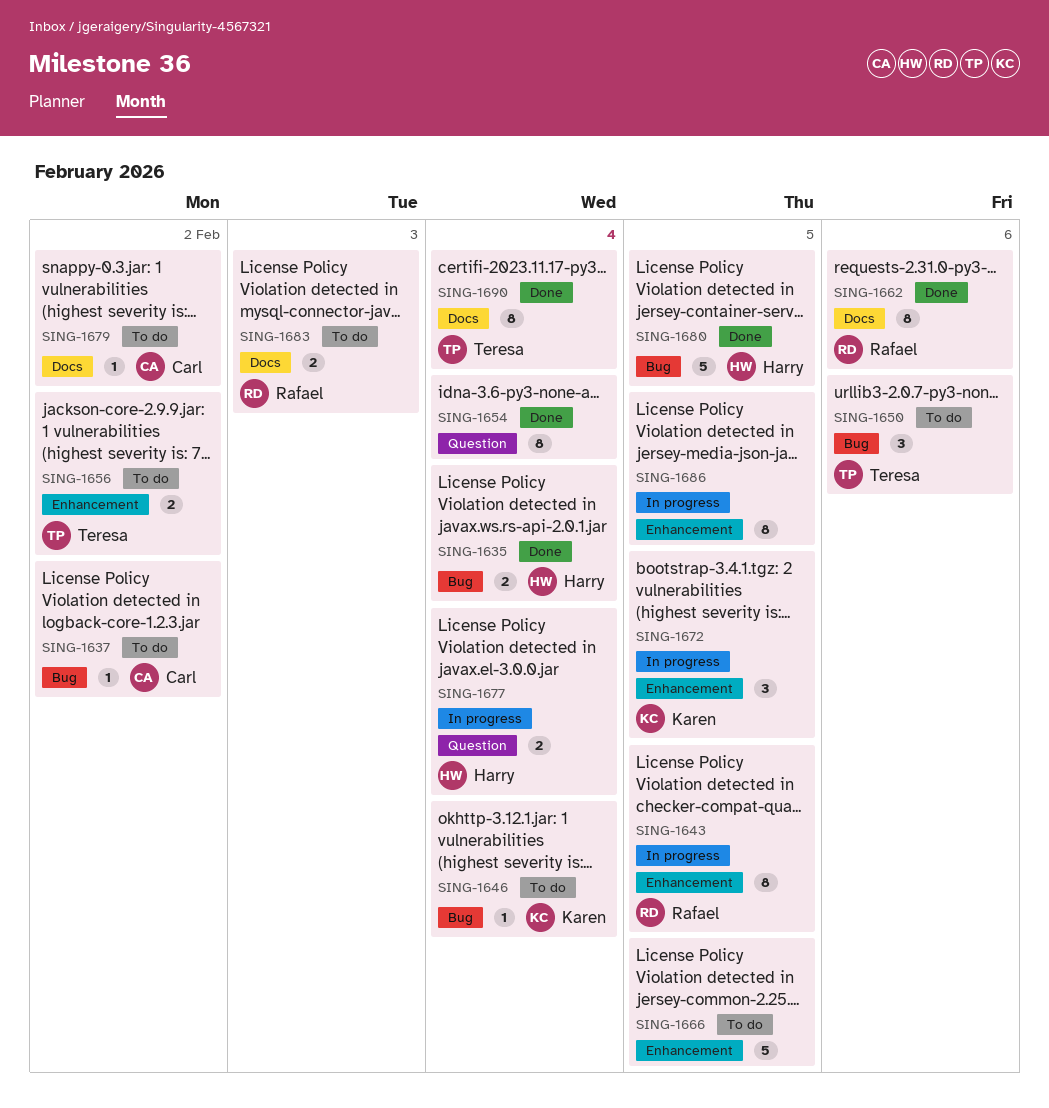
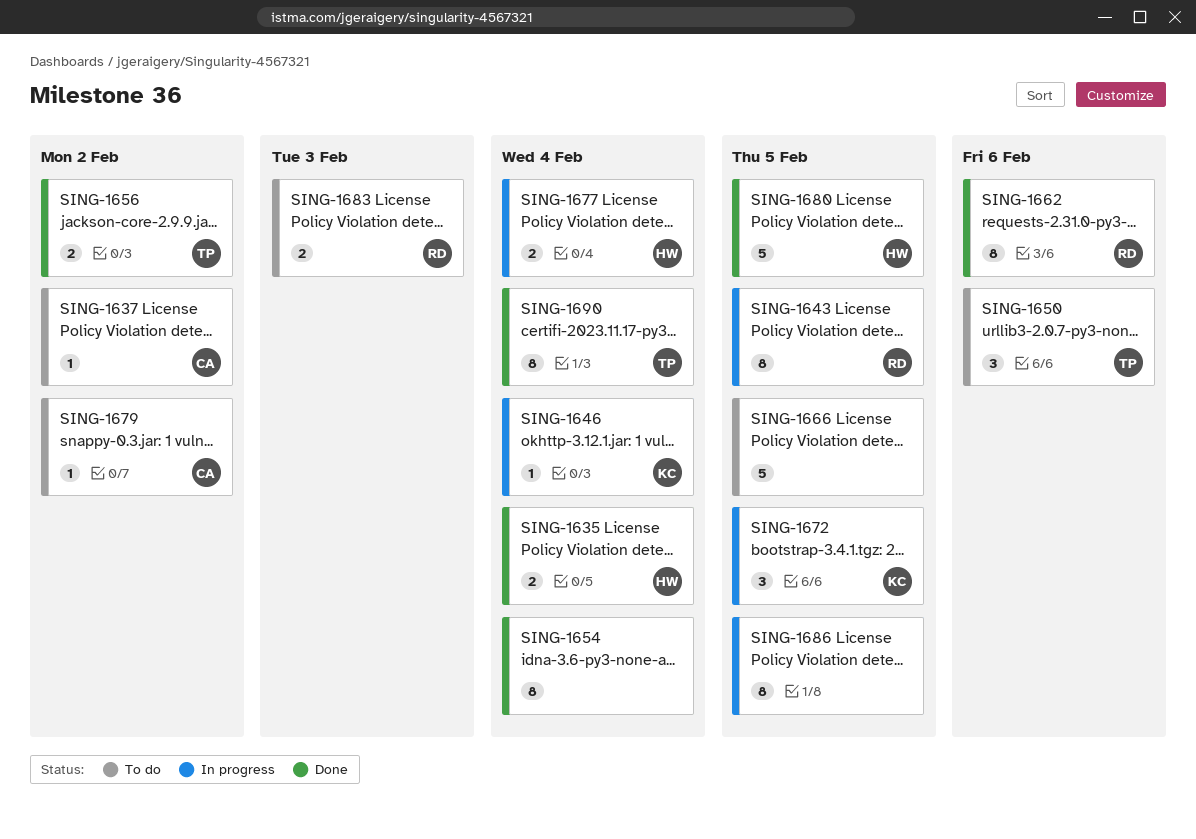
SING-1646, status: To do -> In progress
SING-1656, status: To do -> Done

